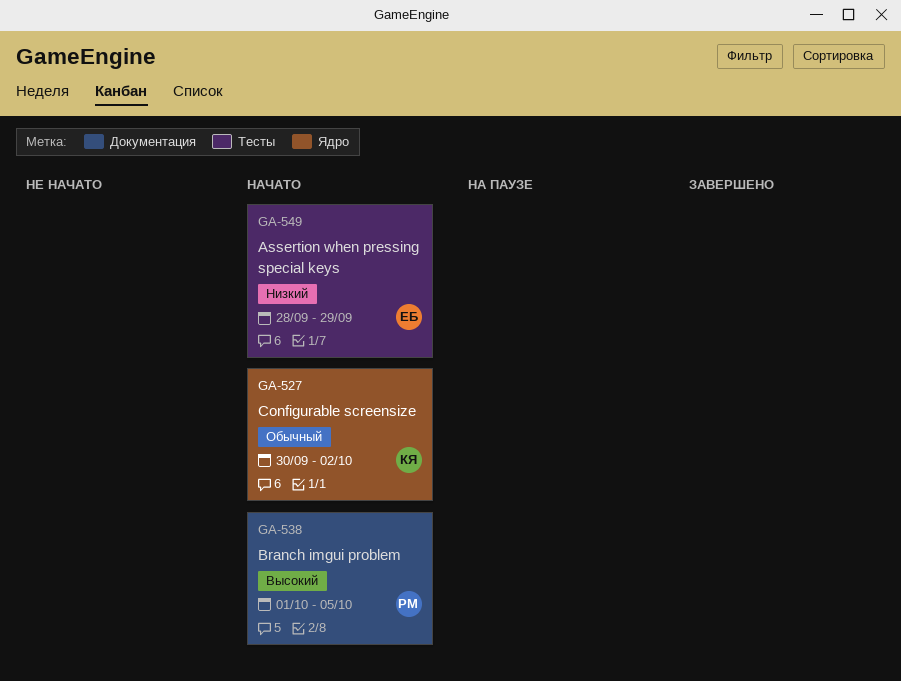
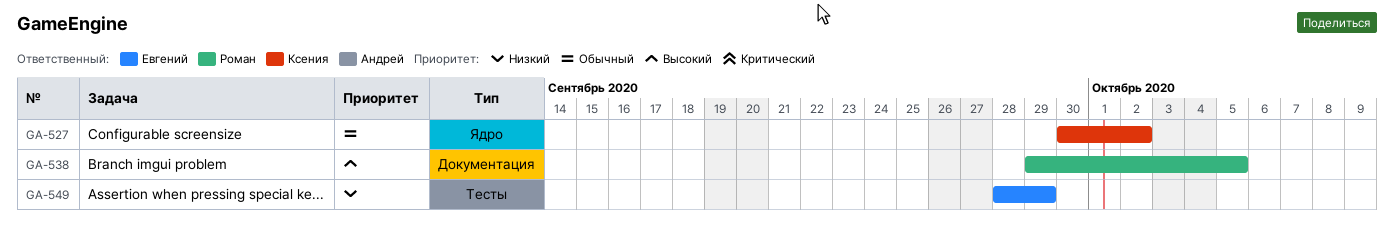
GA-538, start: Oct 1 -> Sep 29

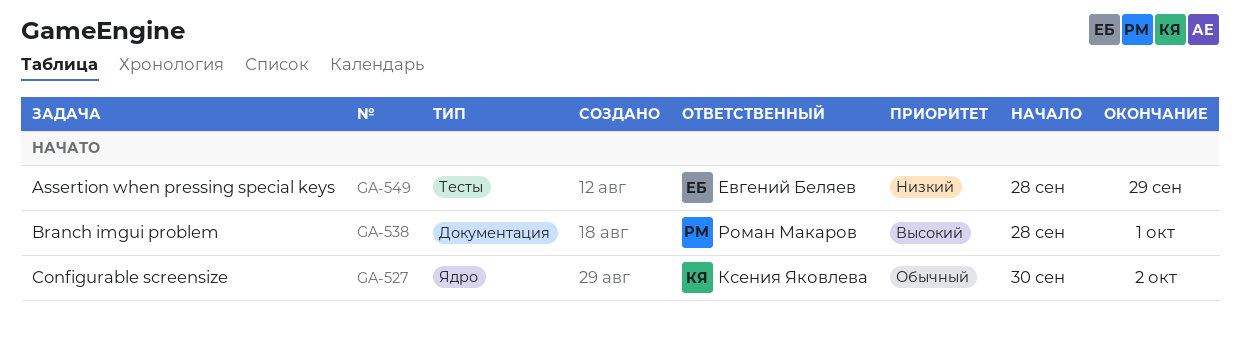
GA-538, start: Sep 29 -> Sep 28
GA-538, due: Oct 5 -> Oct 1

